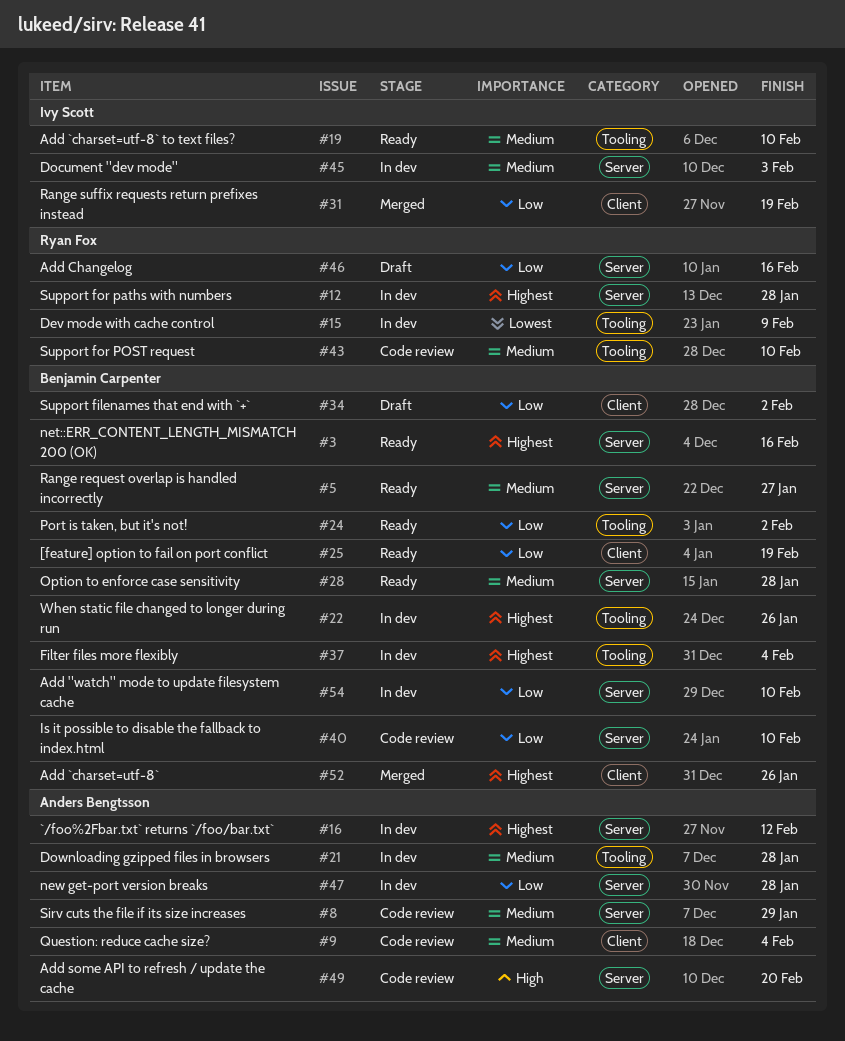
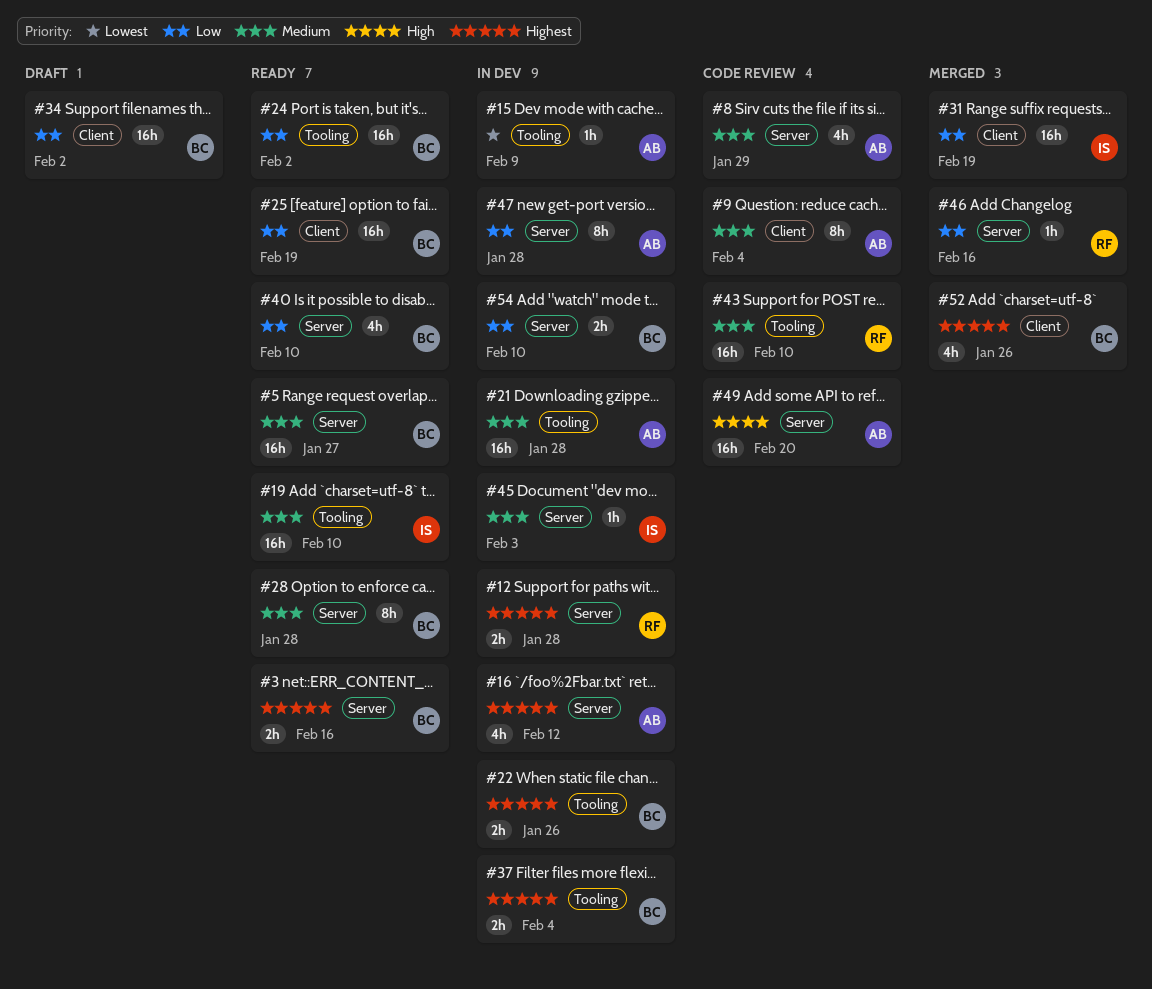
#15, owner: Ryan Fox -> Anders Bengtsson
#40, status: Code review -> Ready
#46, status: Draft -> Merged

